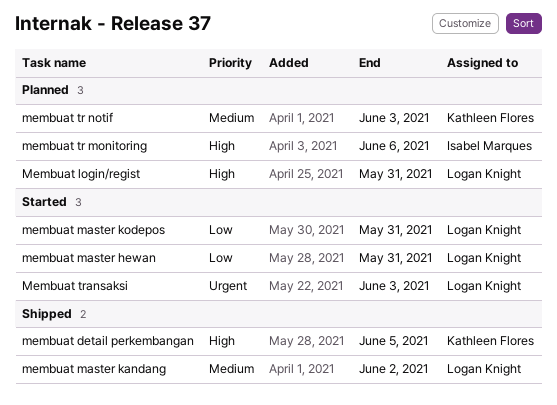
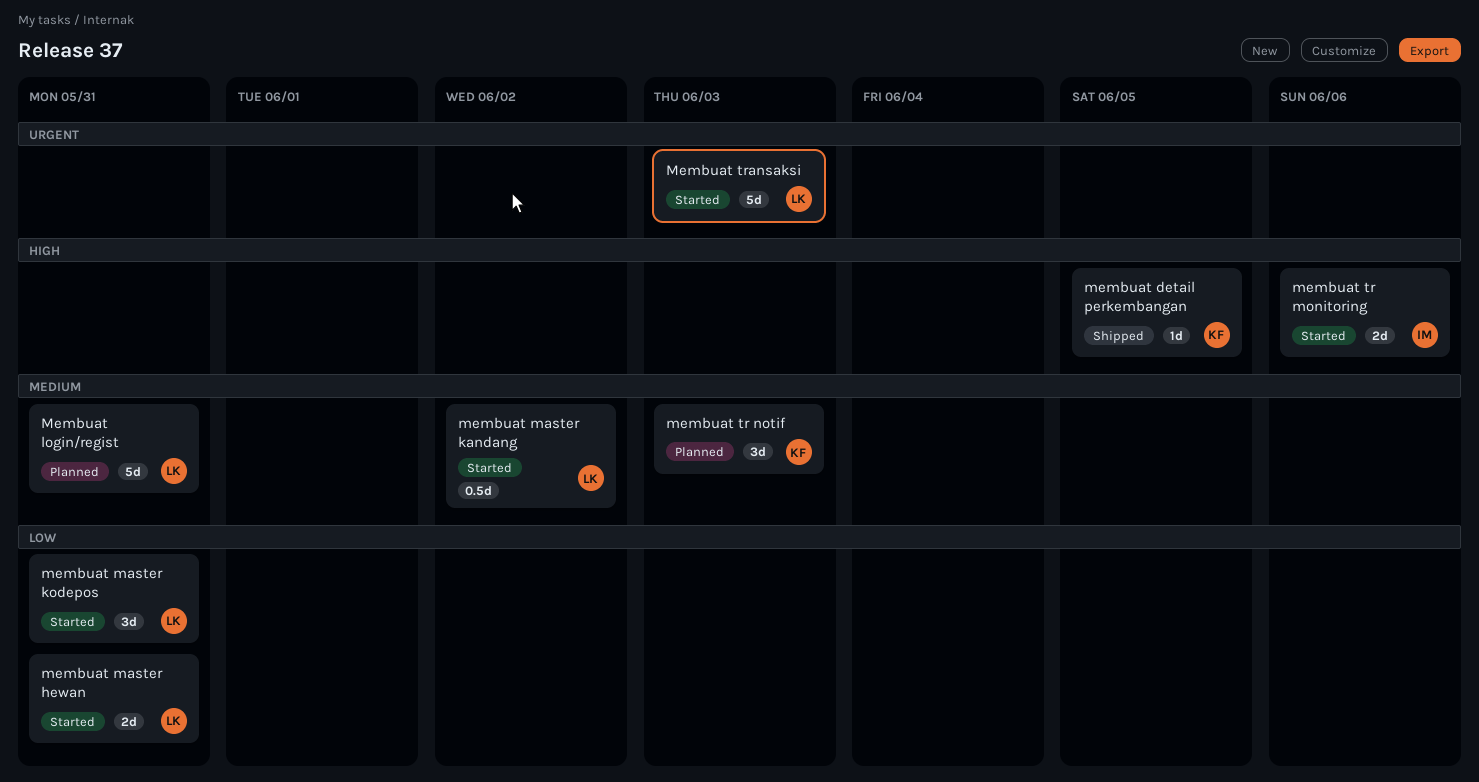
Membuat login/regist, priority: High -> Medium
membuat master kandang, status: Shipped -> Started
membuat tr monitoring, status: Planned -> Started

